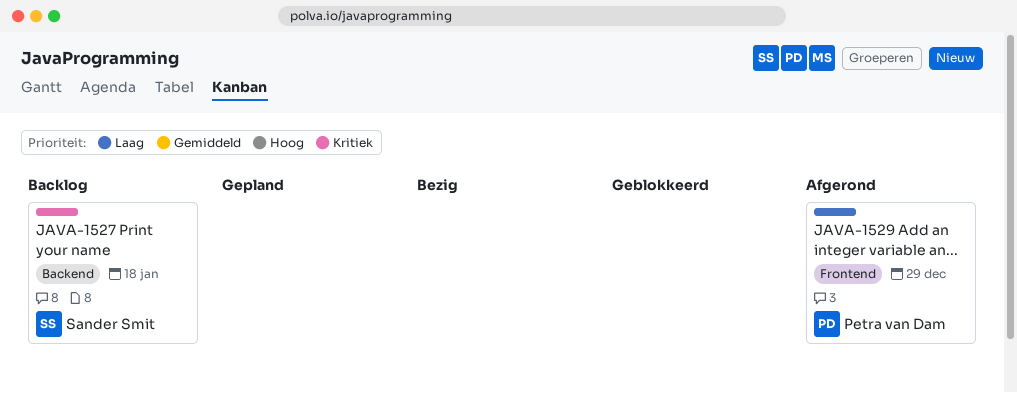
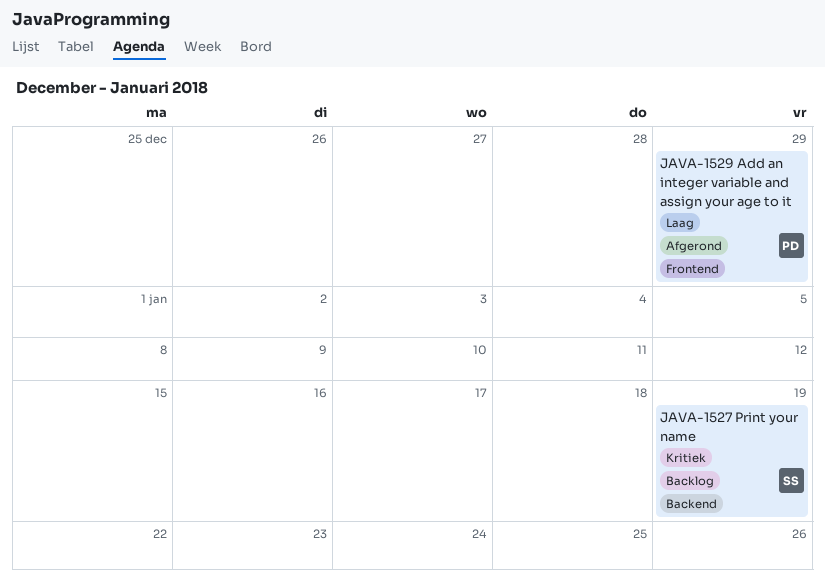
JAVA-1527, due: Jan 18 -> Jan 19

